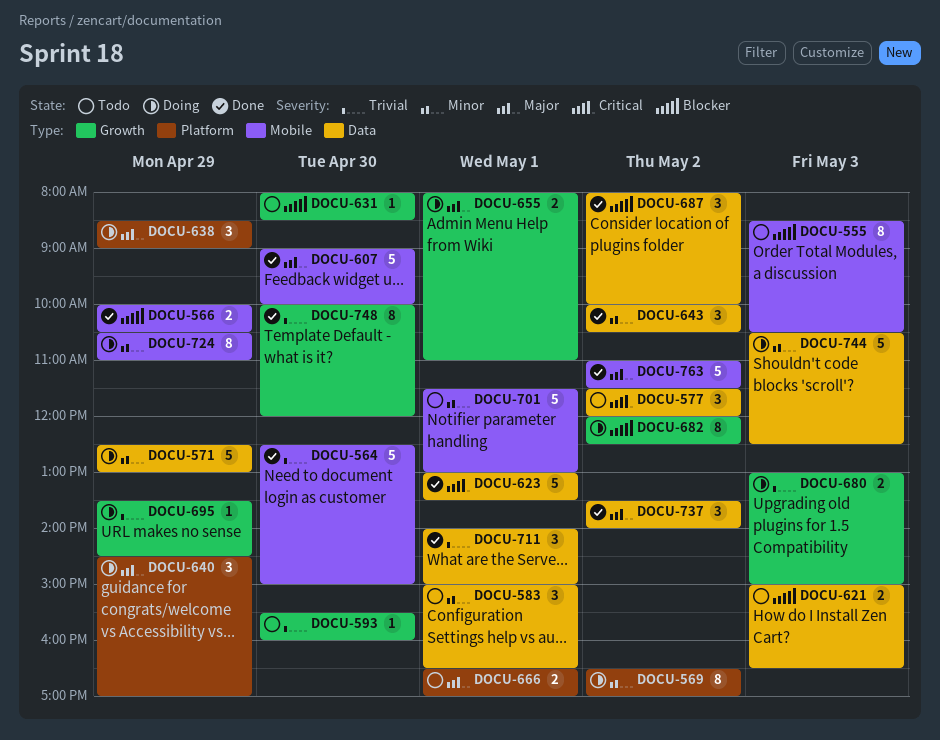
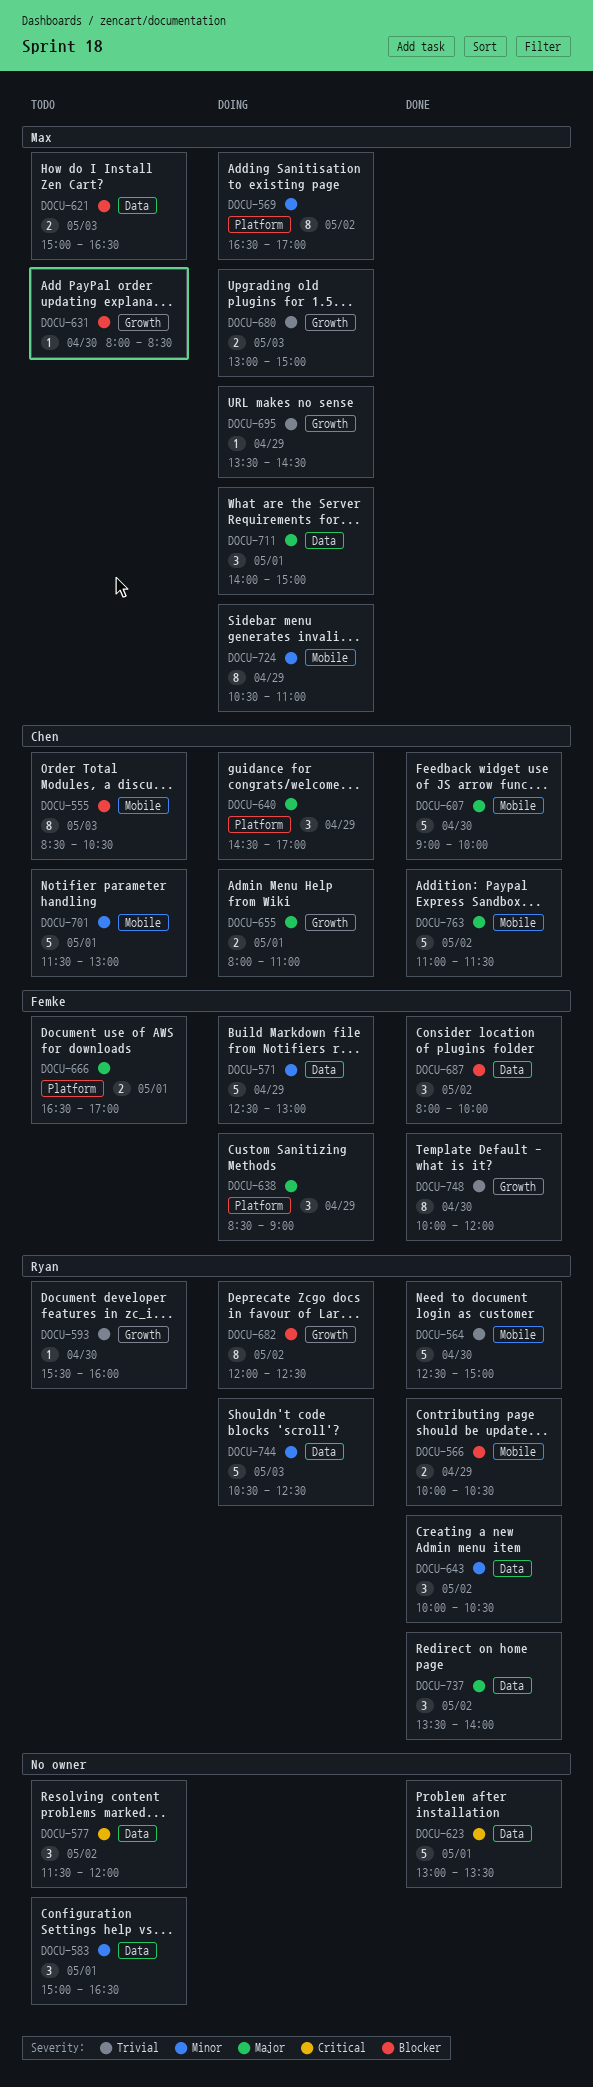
DOCU-711, status: Done -> Doing
DOCU-711, priority: Trivial -> Major

